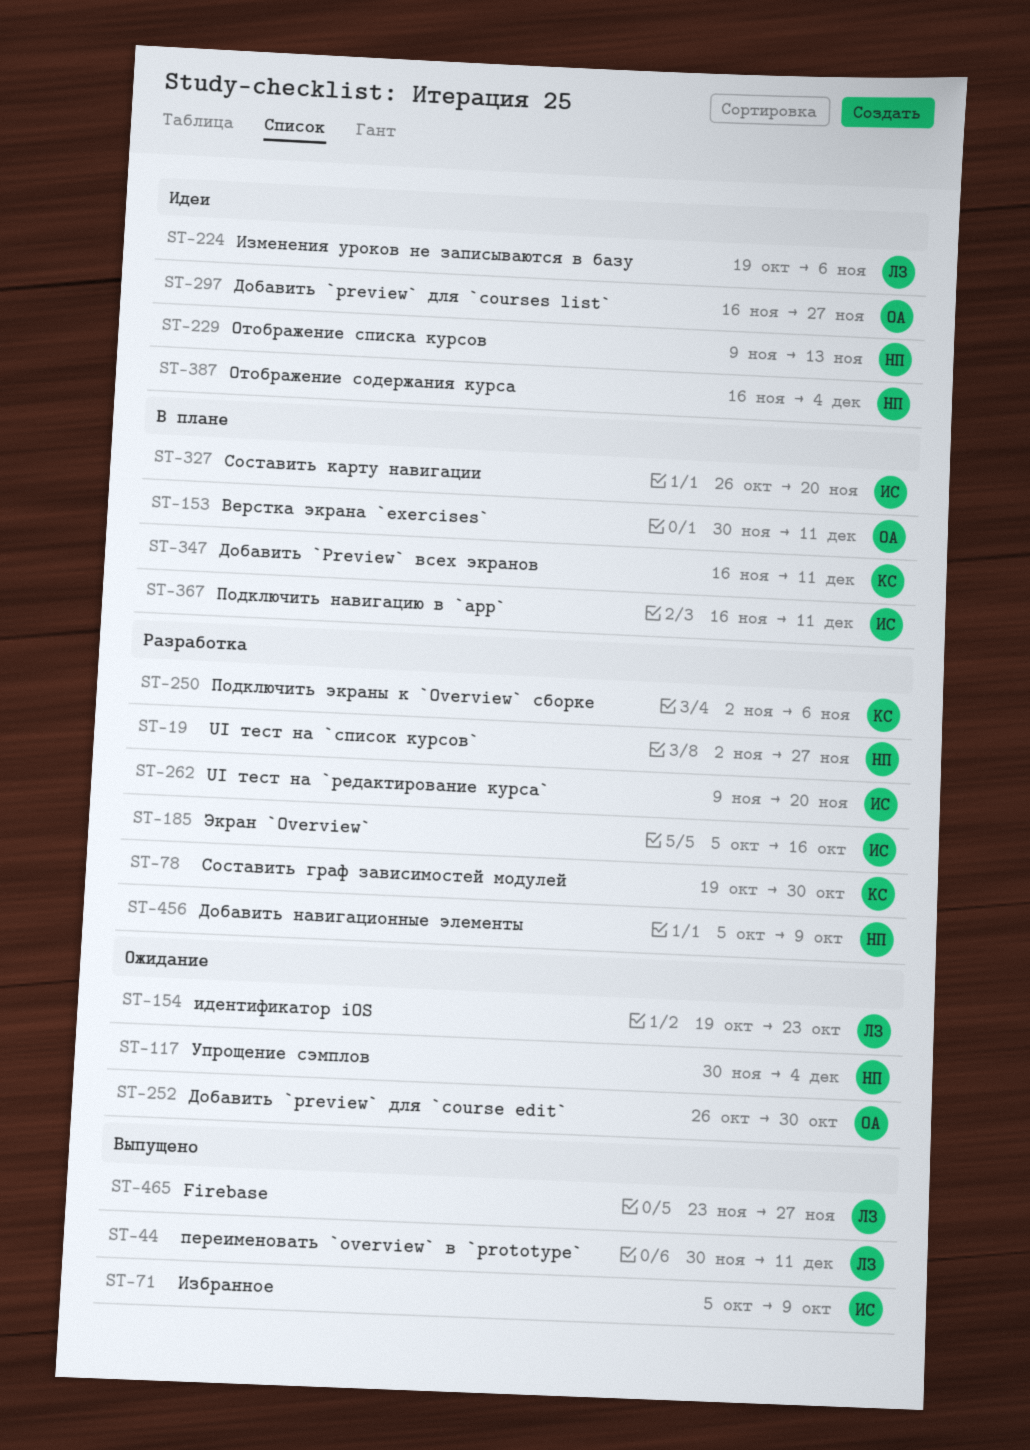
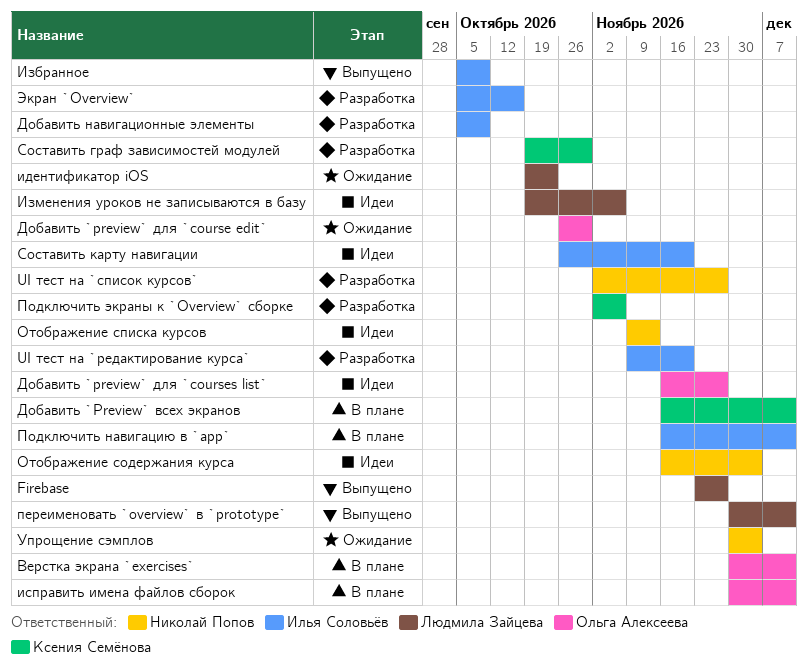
Добавить навигационные элементы, owner: Николай Попов -> Илья Соловьёв
исправить имена файлов сборок: none -> present
Составить карту навигации, status: В плане -> Идеи

